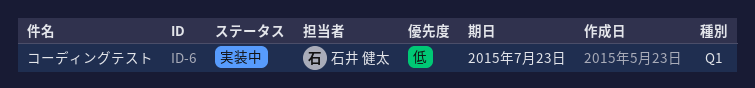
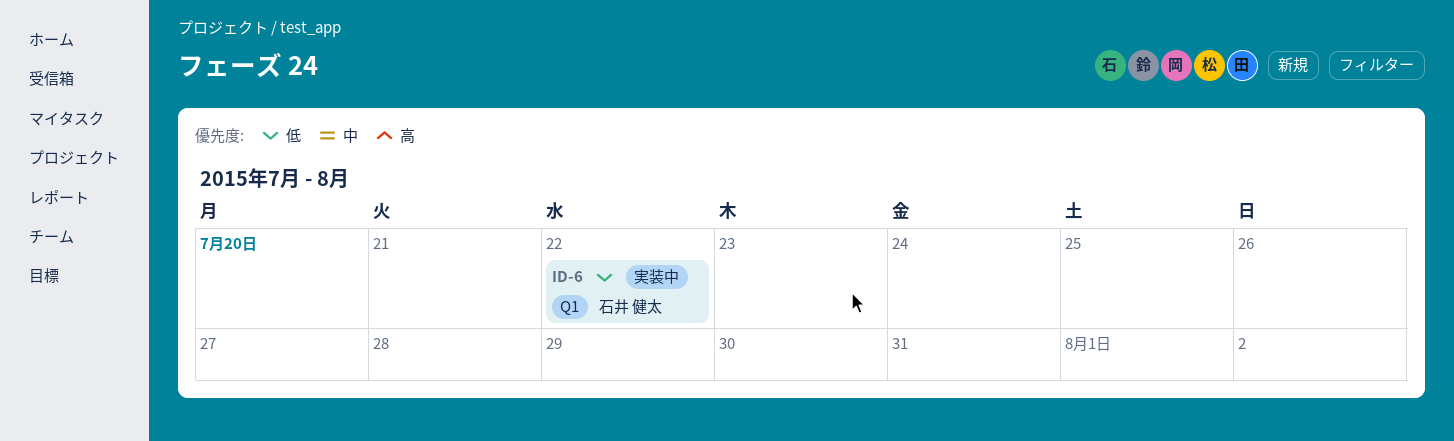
ID-6, due: Jul 23 -> Jul 22

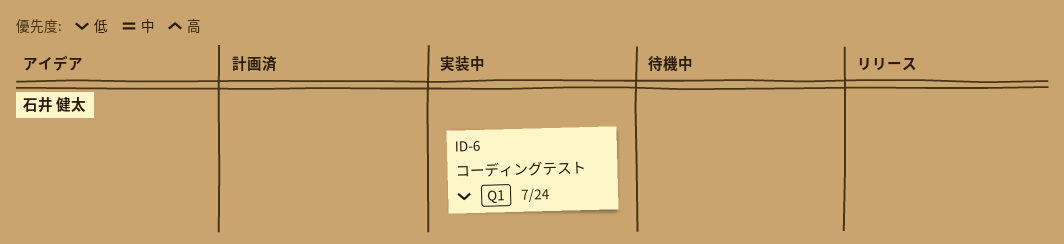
ID-6, due: Jul 22 -> Jul 24

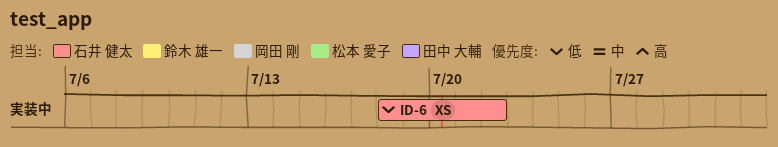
ID-6, due: Jul 24 -> Jul 22

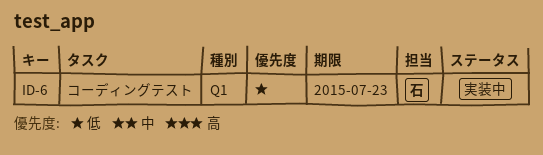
ID-6, due: Jul 22 -> Jul 23

